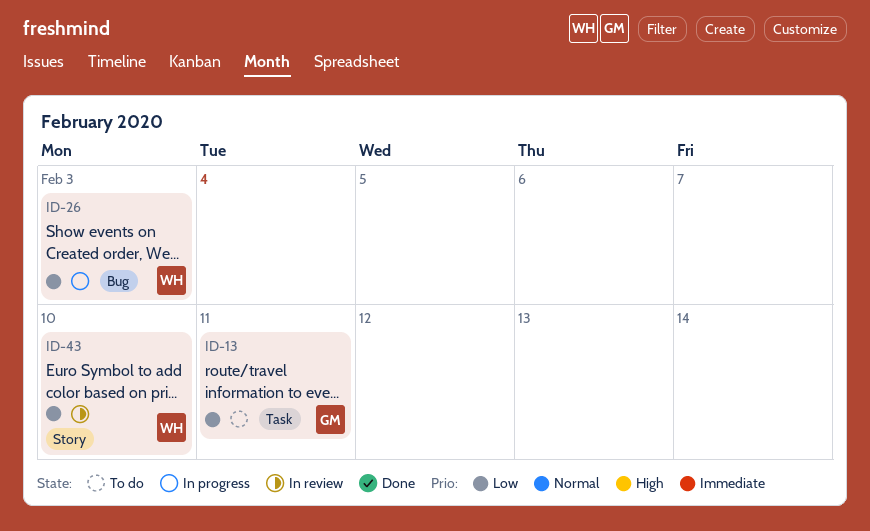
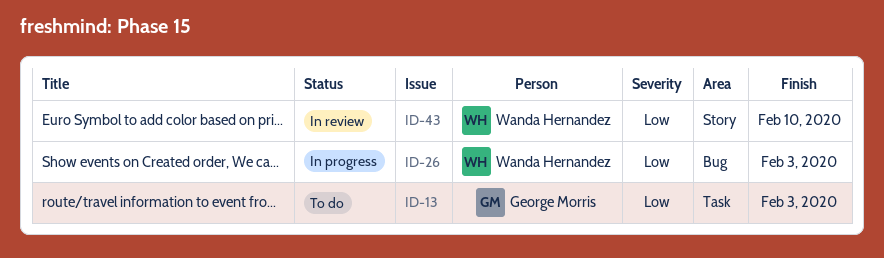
ID-13, due: Feb 11 -> Feb 3

